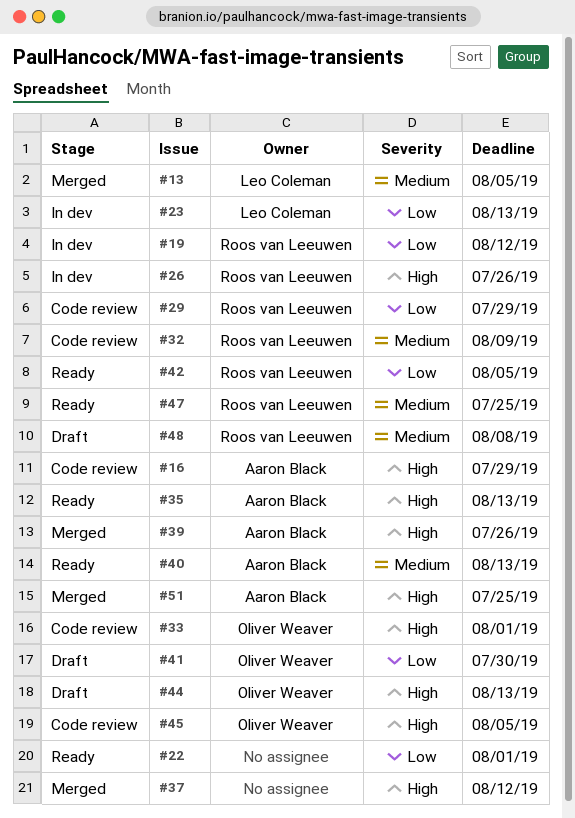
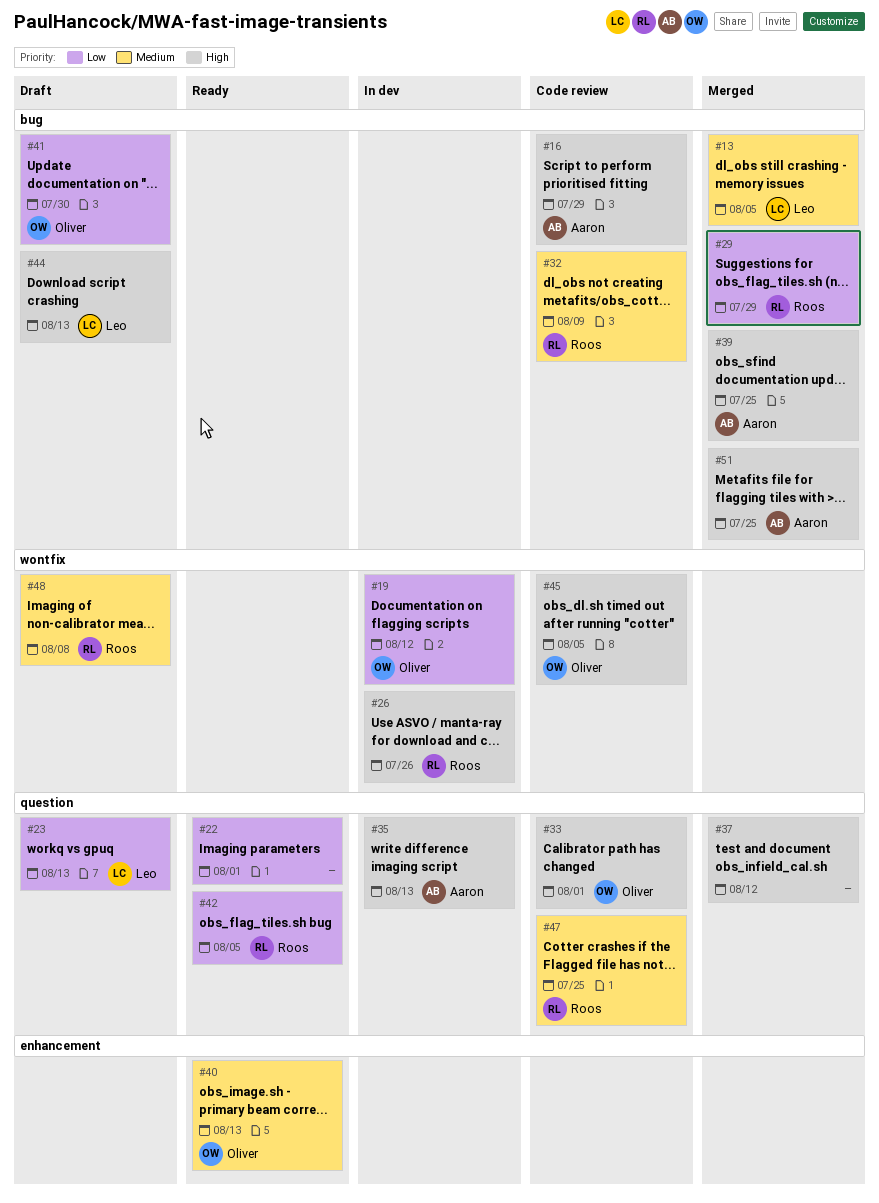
#19, owner: Roos van Leeuwen -> Oliver Weaver
#23, status: In dev -> Draft
#29, status: Code review -> Merged
#35, status: Ready -> In dev
#39, due: Jul 26 -> Jul 25
#40, owner: Aaron Black -> Oliver Weaver
#44, owner: Oliver Weaver -> Leo Coleman
#47, status: Ready -> Code review

